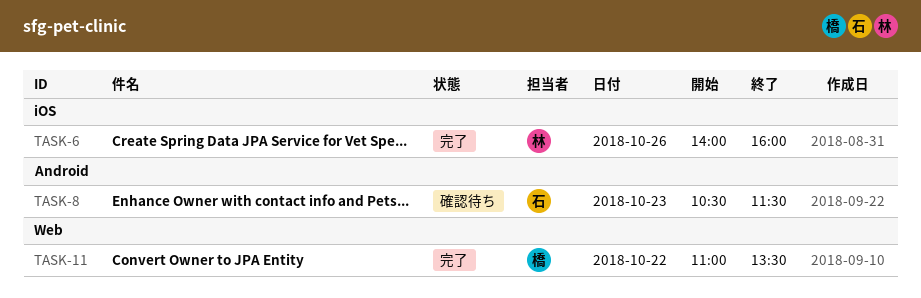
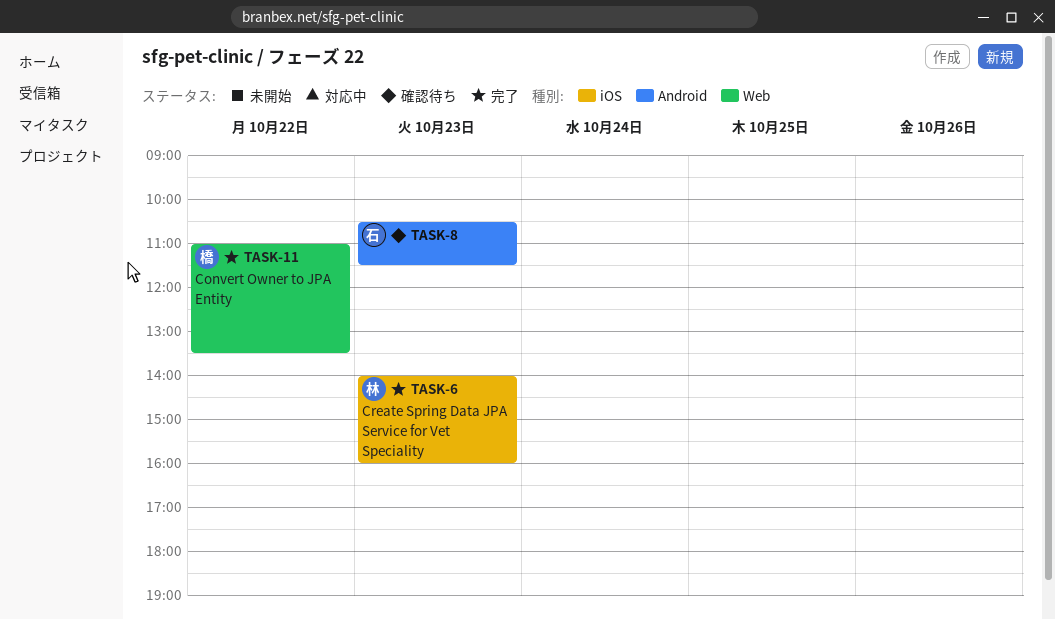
TASK-6, day: Oct 26 -> Oct 23

